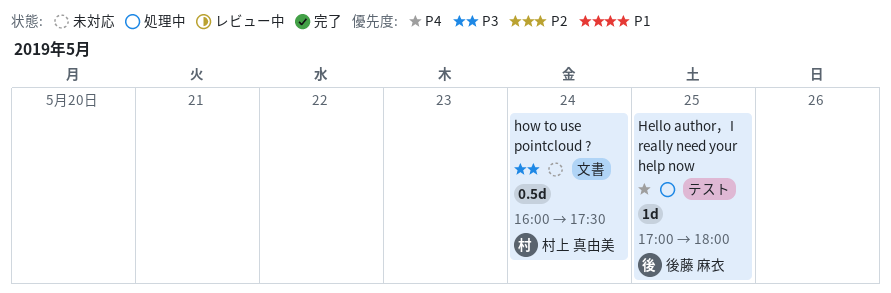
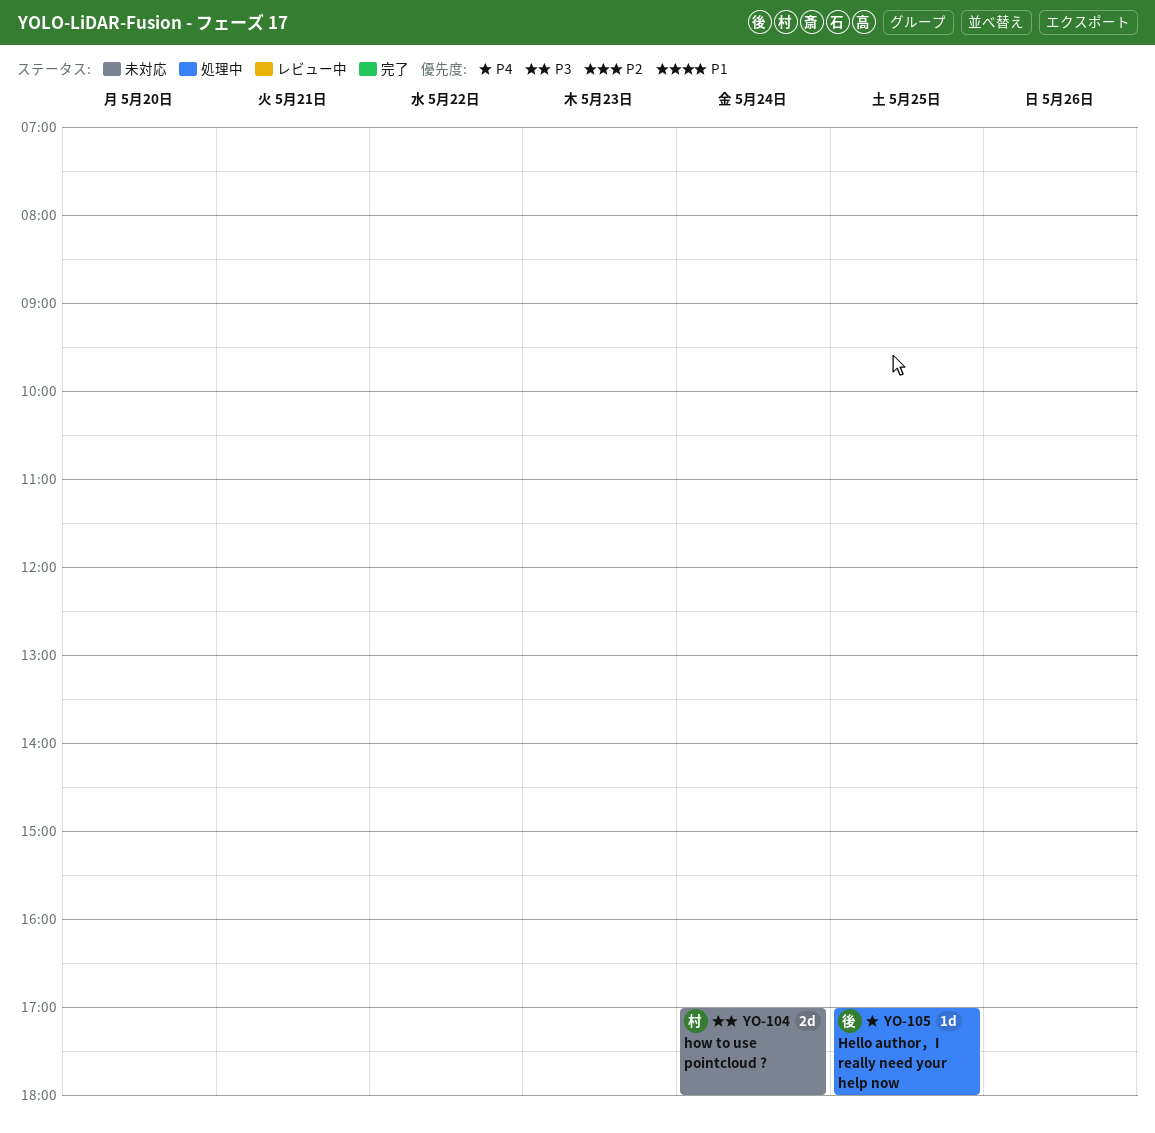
how to use pointcloud ?, estimate: 0.5d -> 2d
how to use pointcloud ?, begins: 16:00 -> 17:00
how to use pointcloud ?, ends: 17:30 -> 18:00

